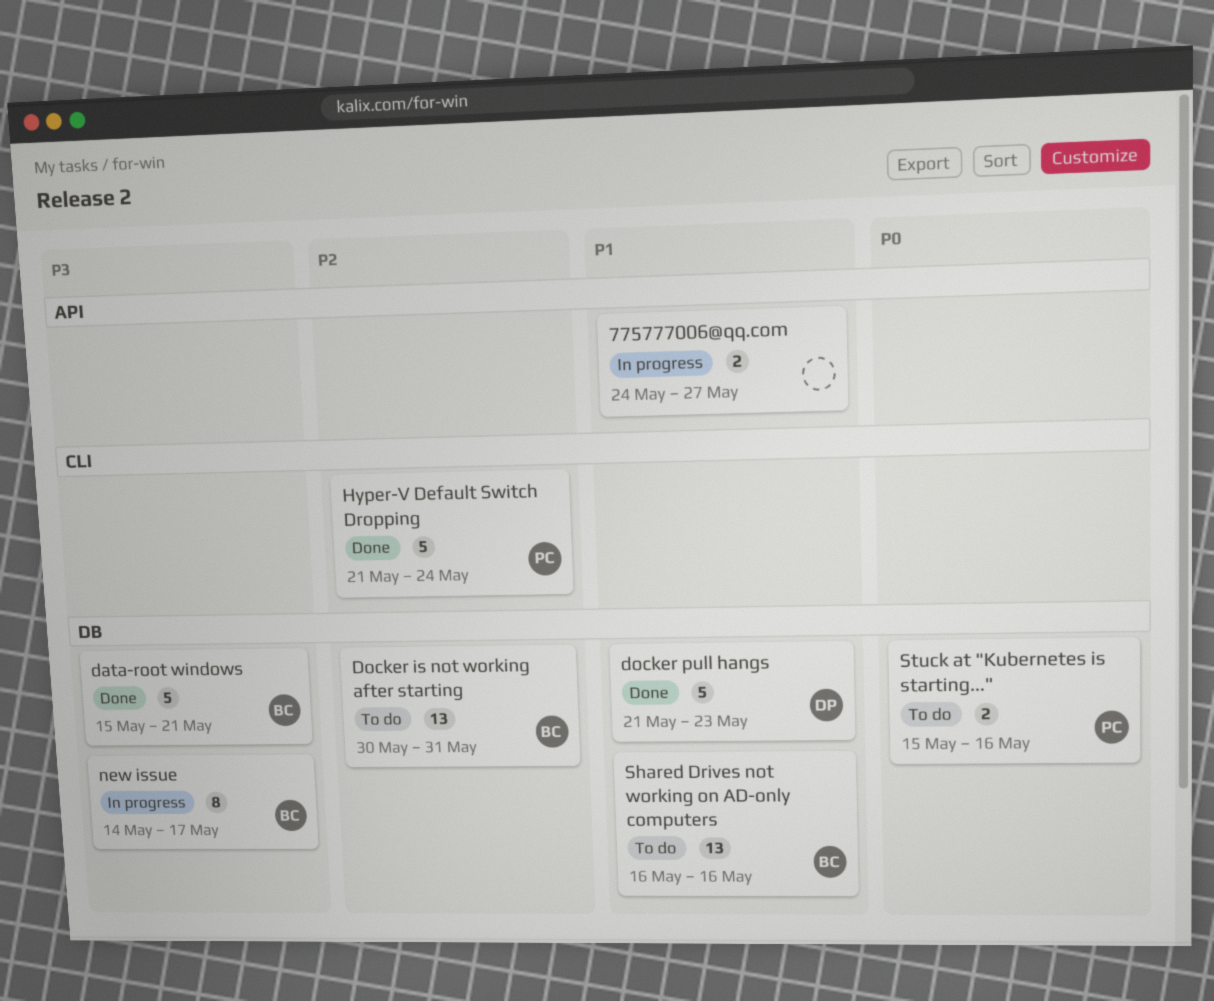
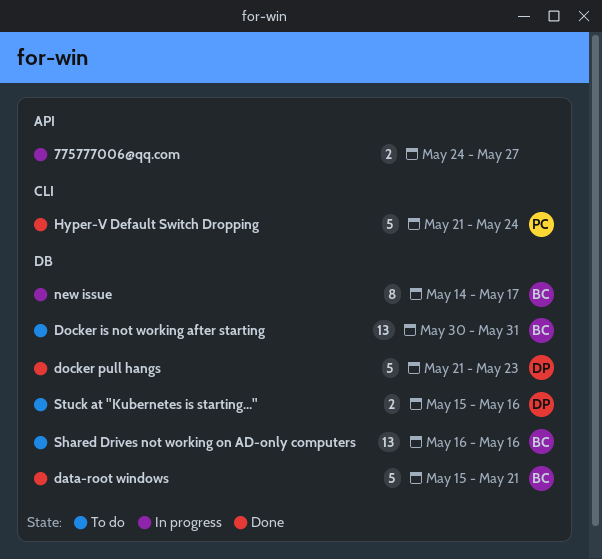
Stuck at "Kubernetes is starting...", owner: PC -> DP

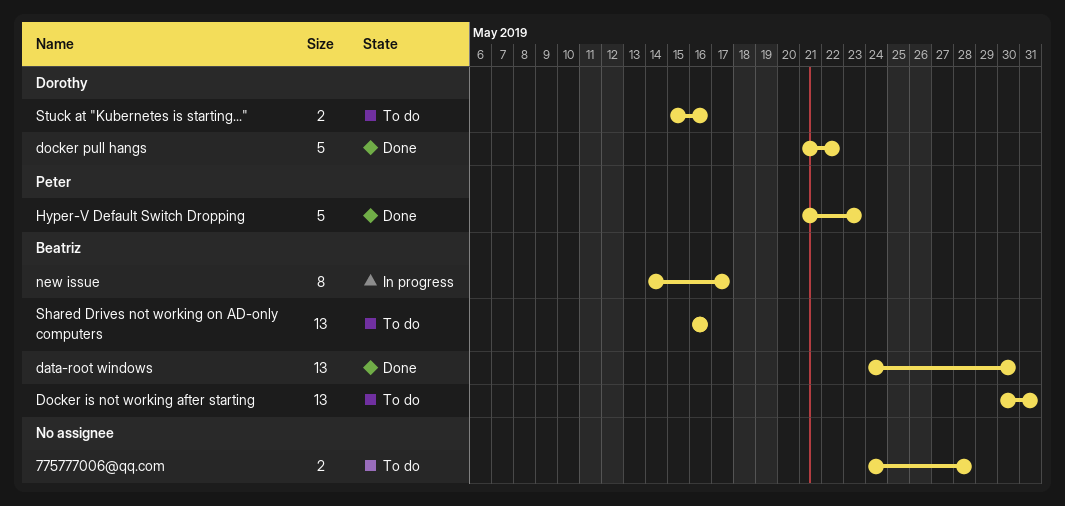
775777006@qq.com, status: In progress -> To do
775777006@qq.com, due: May 27 -> May 28
data-root windows, estimate: 5 -> 13
data-root windows, start: May 15 -> May 24
data-root windows, due: May 21 -> May 30
docker pull hangs, due: May 23 -> May 22
Hyper-V Default Switch Dropping, due: May 24 -> May 23

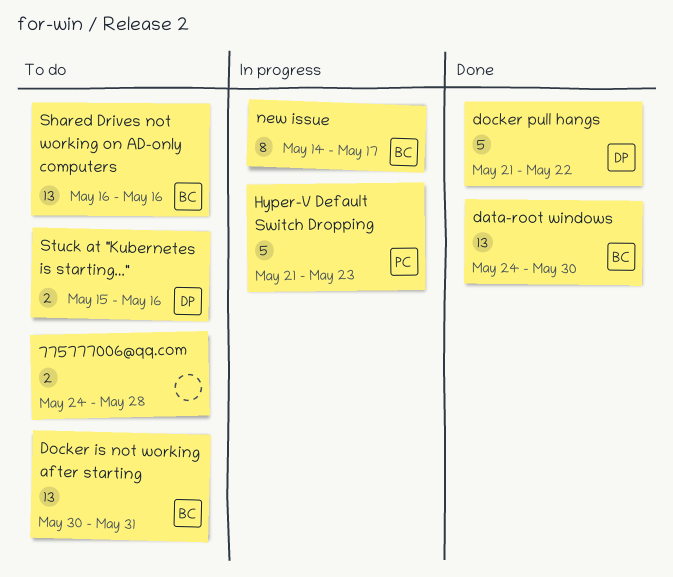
Hyper-V Default Switch Dropping, status: Done -> In progress

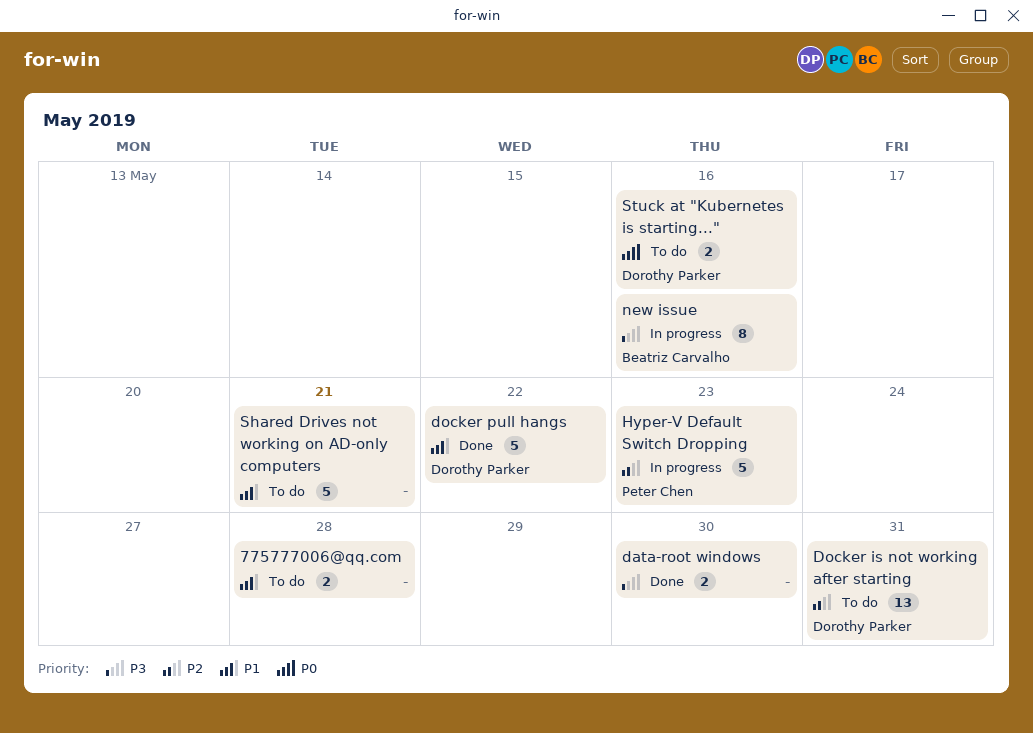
data-root windows, owner: Beatriz Carvalho -> none
data-root windows, estimate: 13 -> 2
Docker is not working after starting, owner: Beatriz Carvalho -> Dorothy Parker
new issue, due: May 17 -> May 16
Shared Drives not working on AD-only computers, owner: Beatriz Carvalho -> none
Shared Drives not working on AD-only computers, estimate: 13 -> 5
Shared Drives not working on AD-only computers, due: May 16 -> May 21

